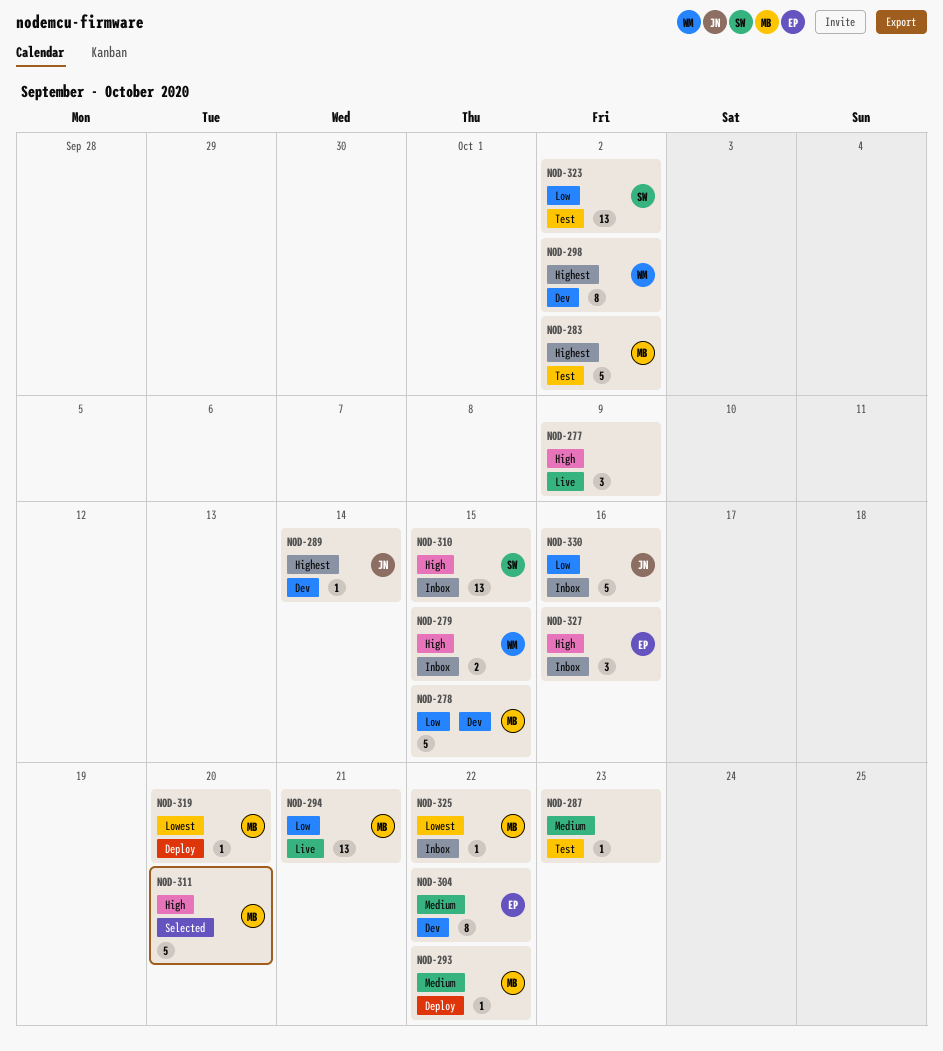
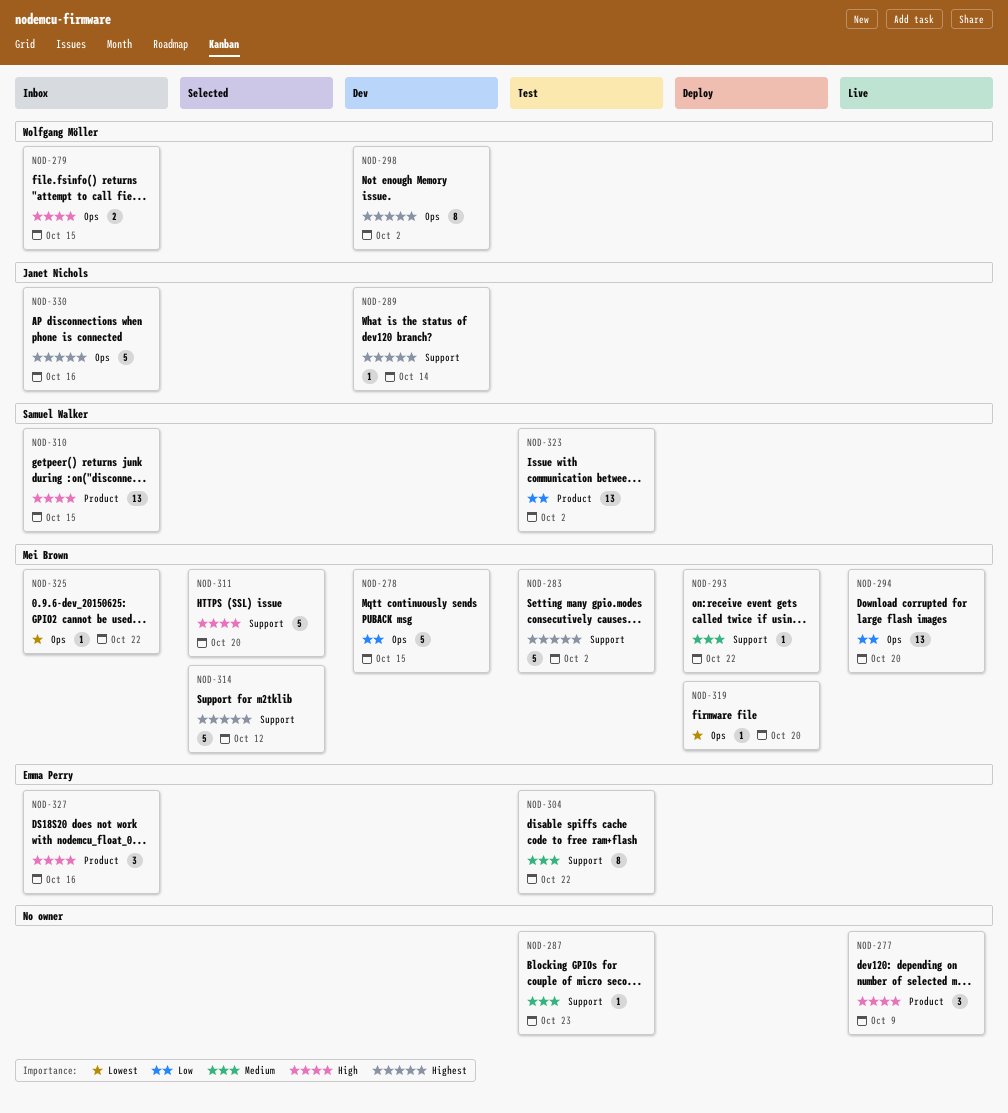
NOD-294, due: Oct 21 -> Oct 20
NOD-304, status: Dev -> Test
NOD-314: none -> present
NOD-330, priority: Low -> Highest

